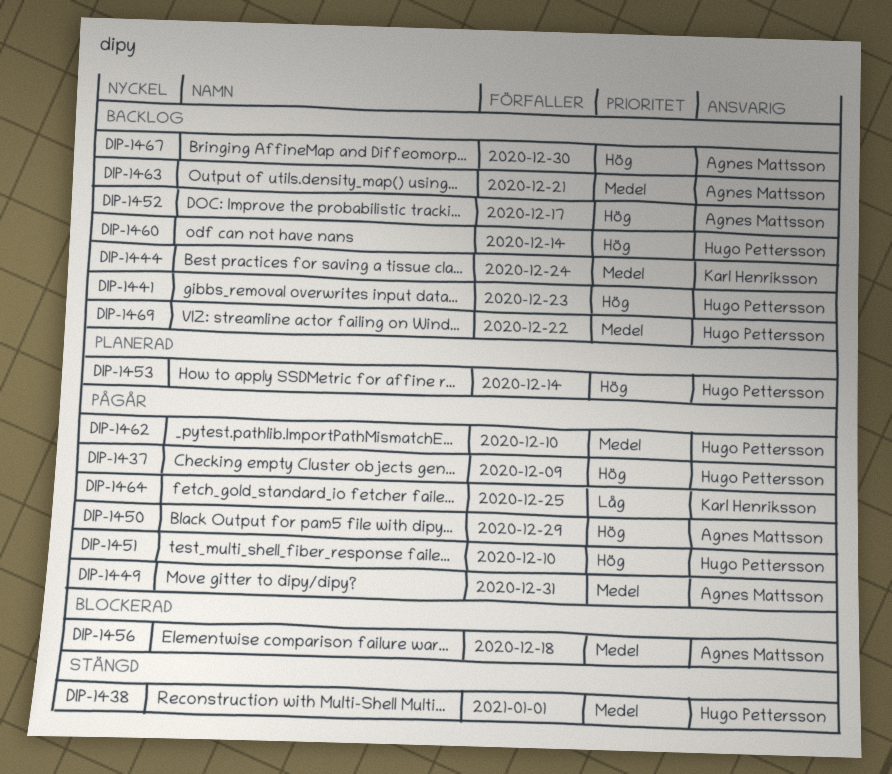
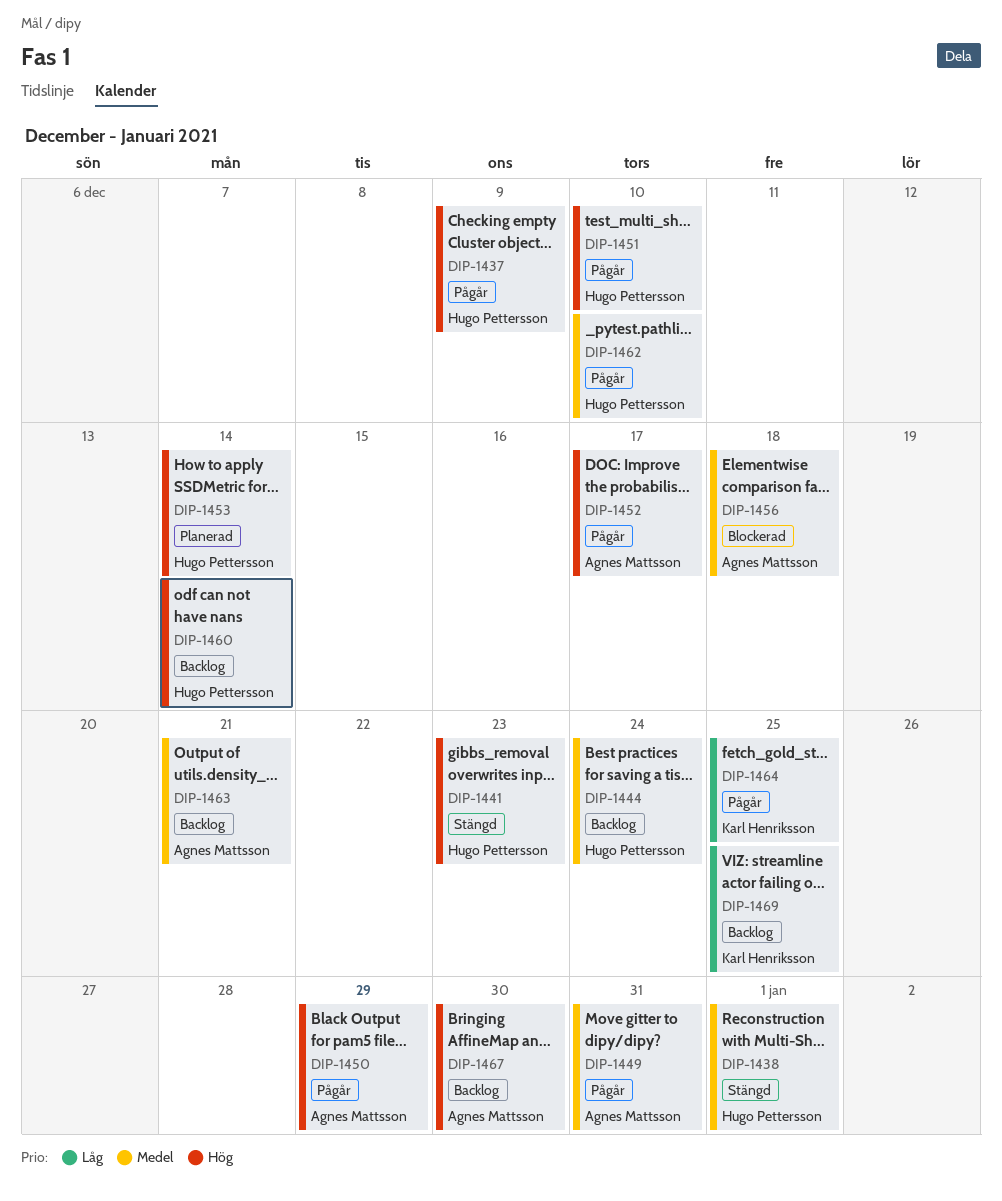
DIP-1441, status: Backlog -> Stängd
DIP-1444, owner: Karl Henriksson -> Hugo Pettersson
DIP-1452, status: Backlog -> Pågår
DIP-1469, owner: Hugo Pettersson -> Karl Henriksson
DIP-1469, priority: Medel -> Låg
DIP-1469, due: Dec 22 -> Dec 25

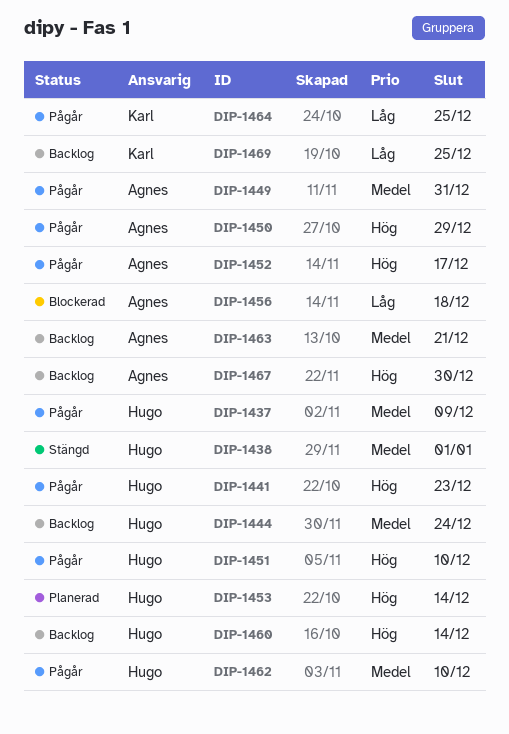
DIP-1437, priority: Hög -> Medel
DIP-1441, status: Stängd -> Pågår
DIP-1456, priority: Medel -> Låg

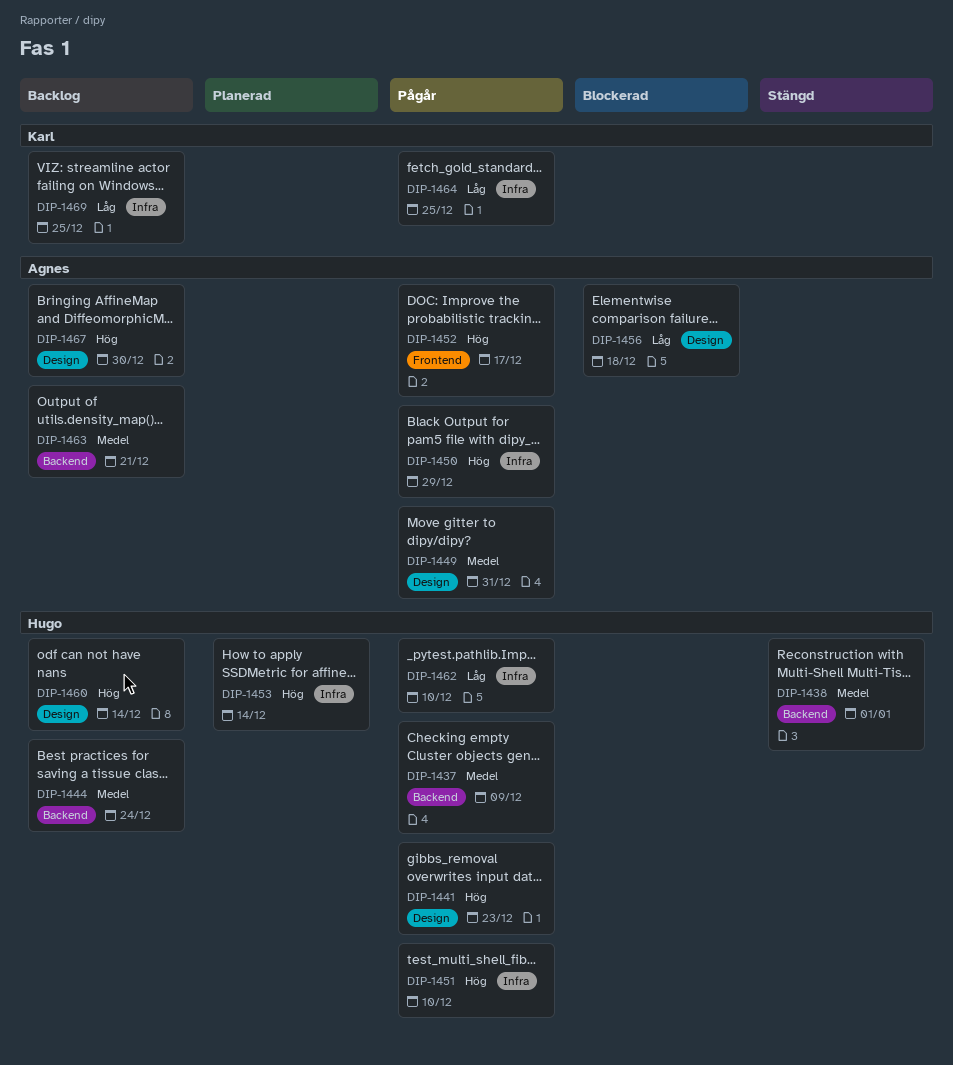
DIP-1462, priority: Medel -> Låg

